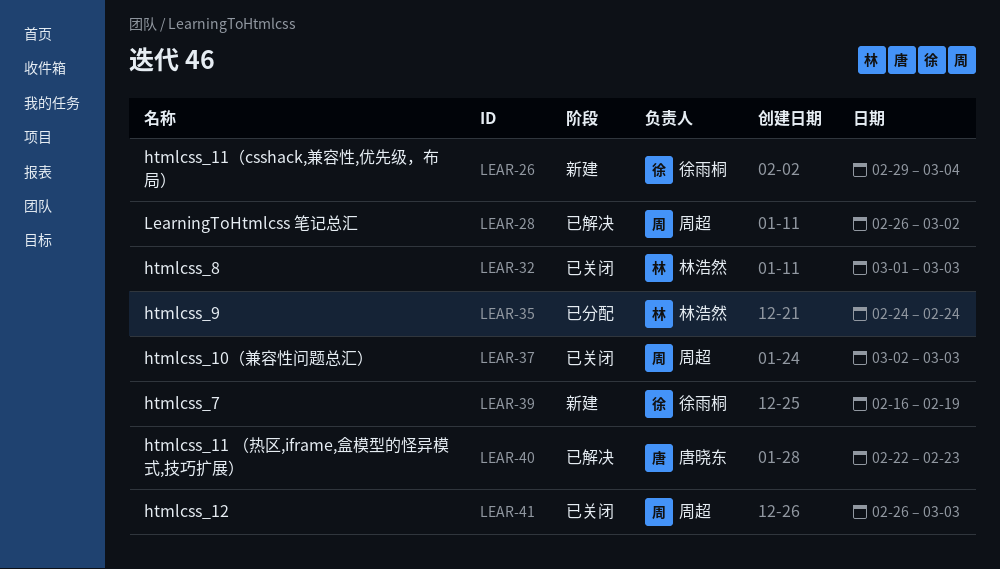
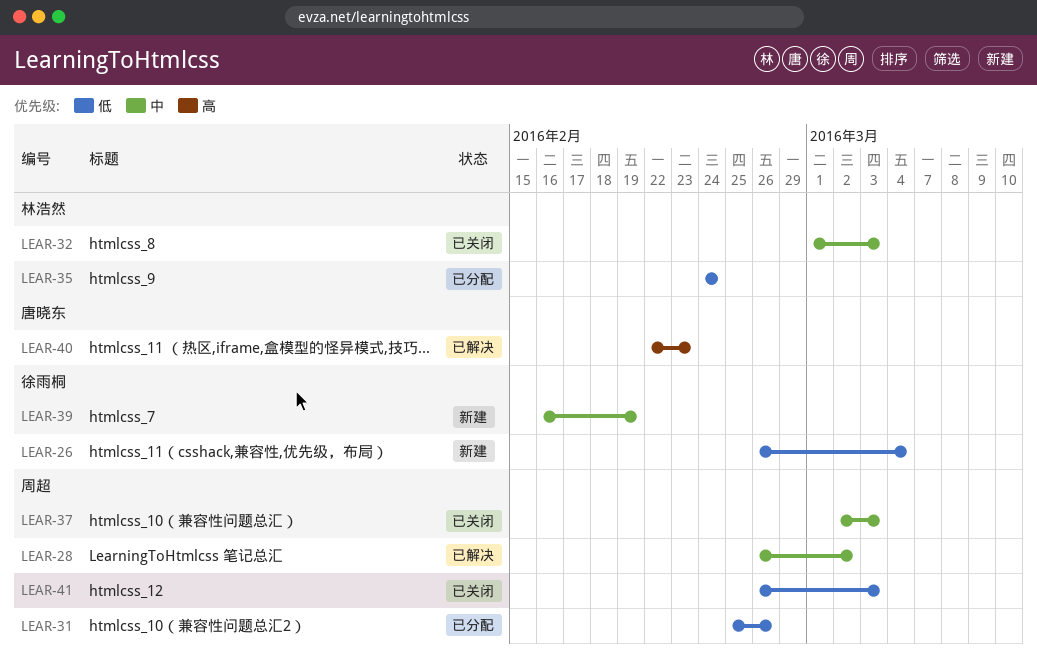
LEAR-26, start: Feb 29 -> Feb 26
LEAR-31: none -> present

